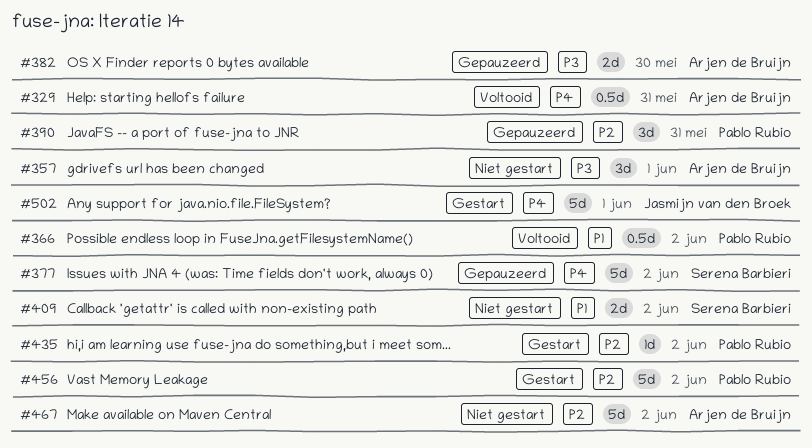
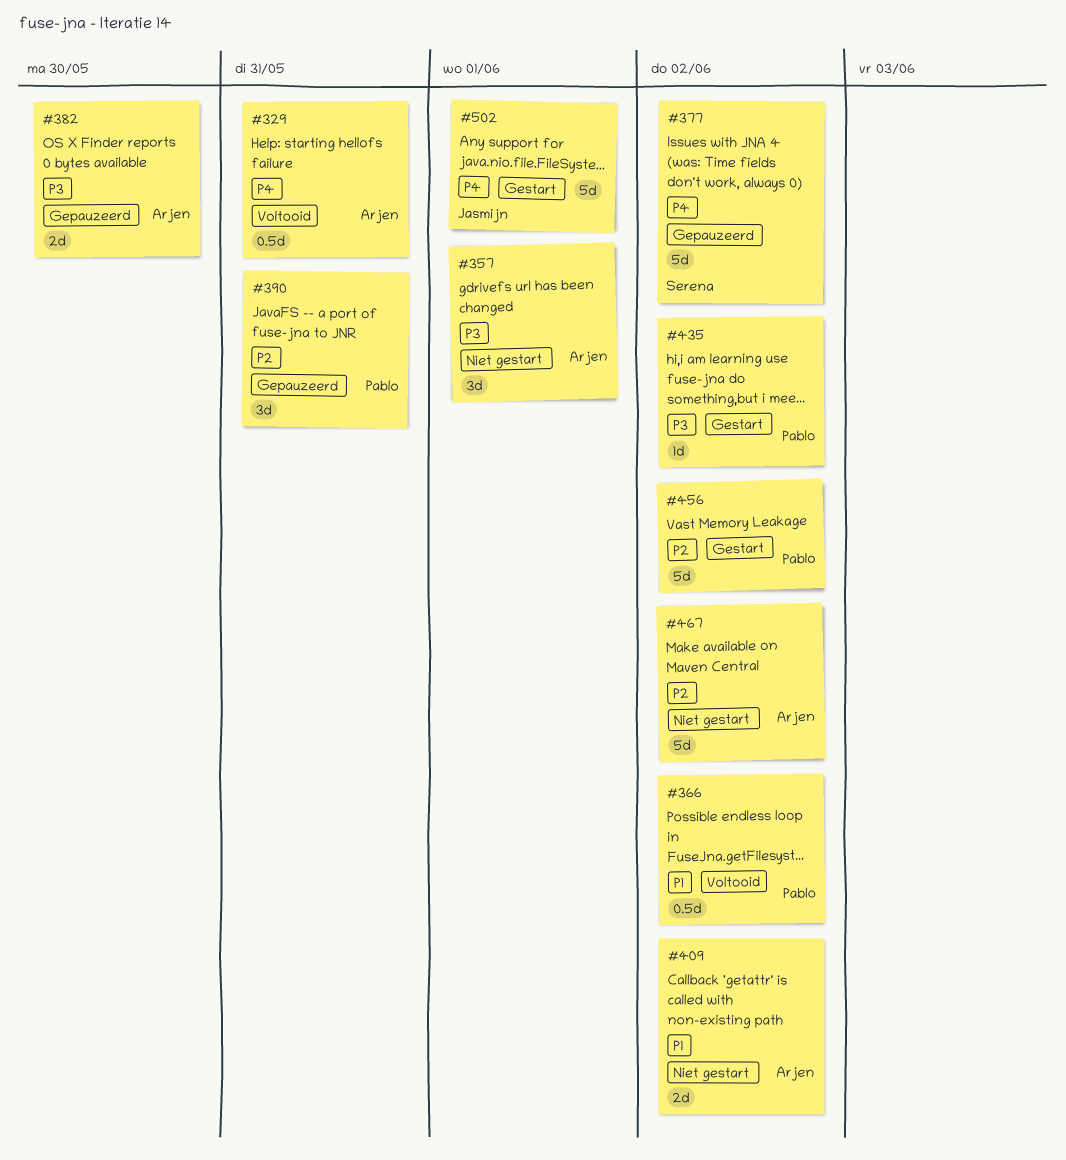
#409, owner: Serena Barbieri -> Arjen de Bruijn
#435, priority: P2 -> P3

